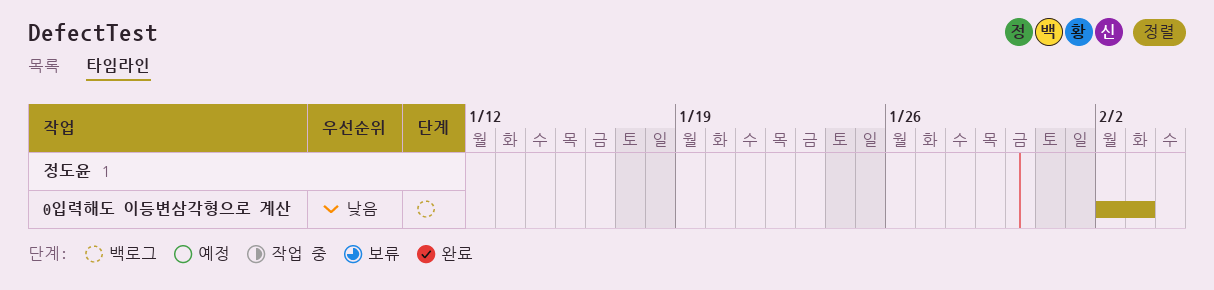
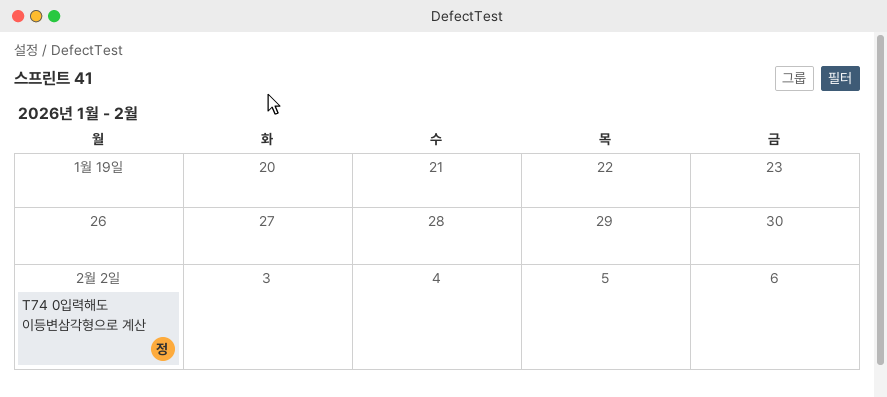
0입력해도 이등변삼각형으로 계산, due: Feb 3 -> Feb 2

